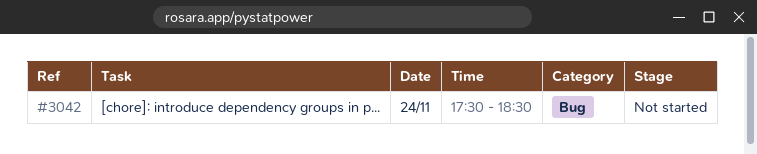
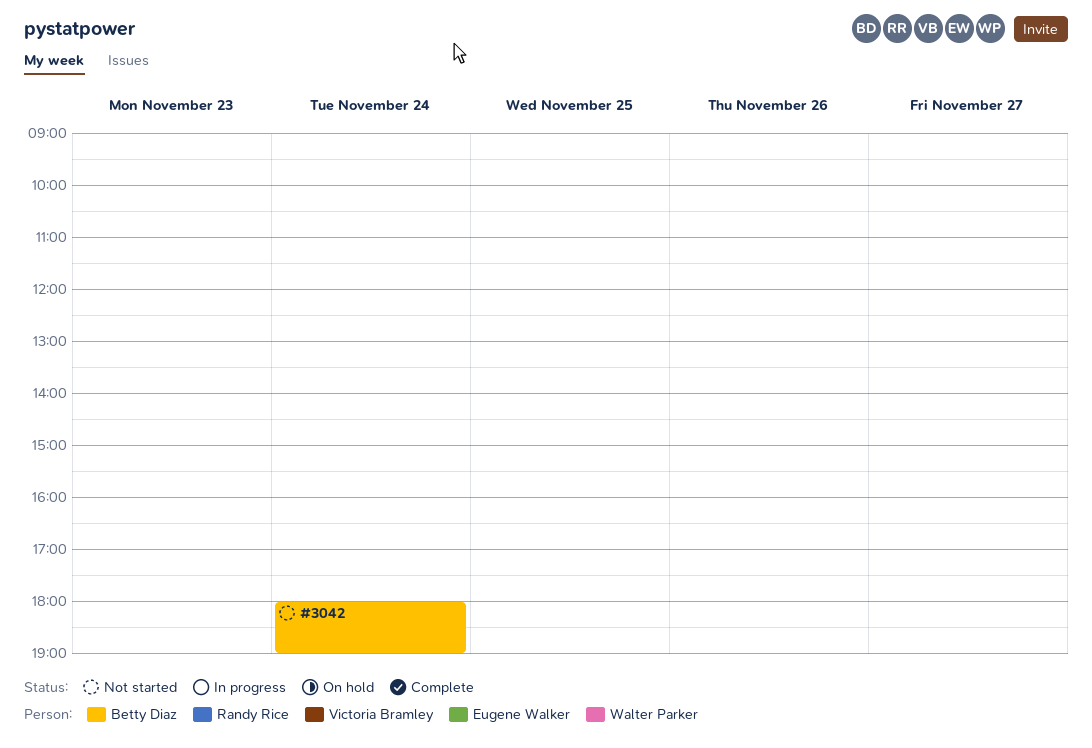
#3042, begins: 17:30 -> 18:00
#3042, ends: 18:30 -> 19:00

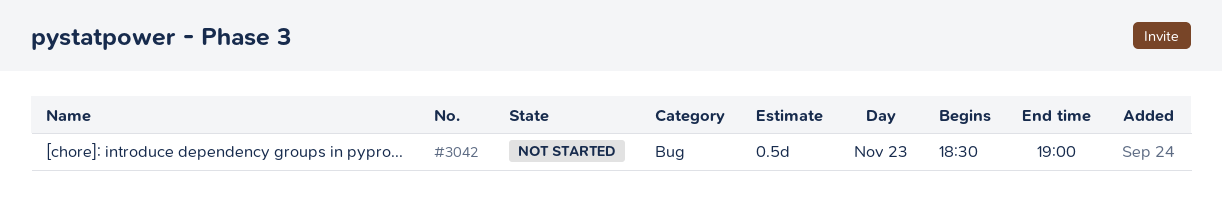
#3042, day: Nov 24 -> Nov 23
#3042, begins: 18:00 -> 18:30

